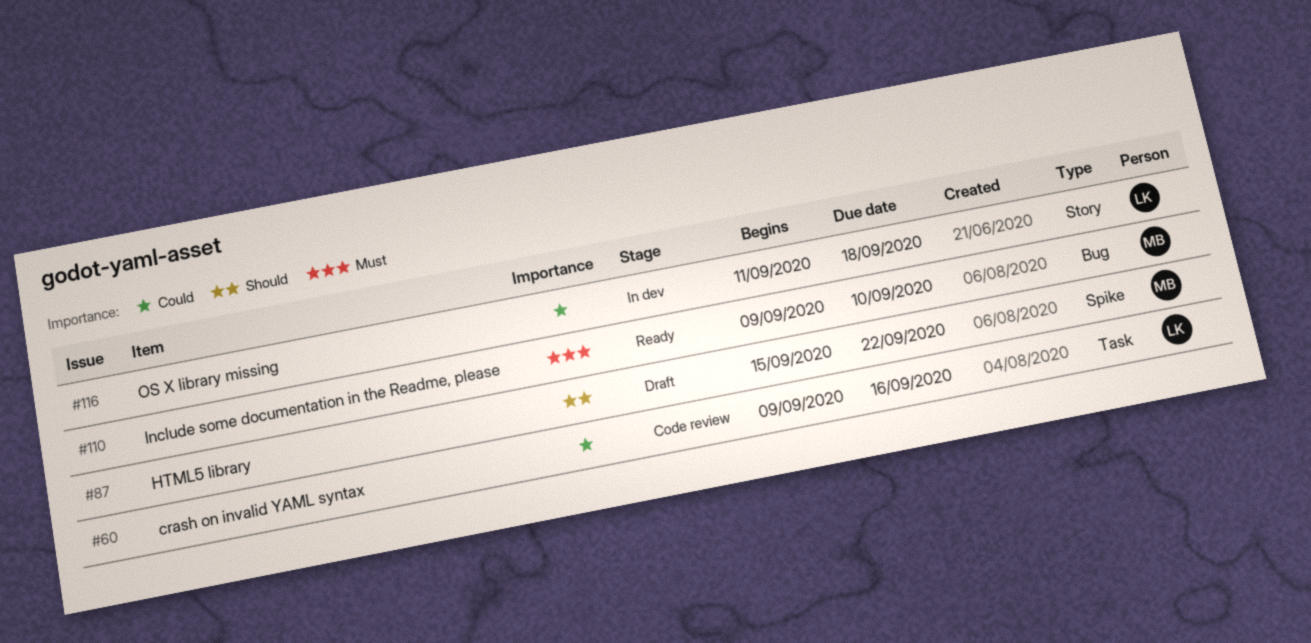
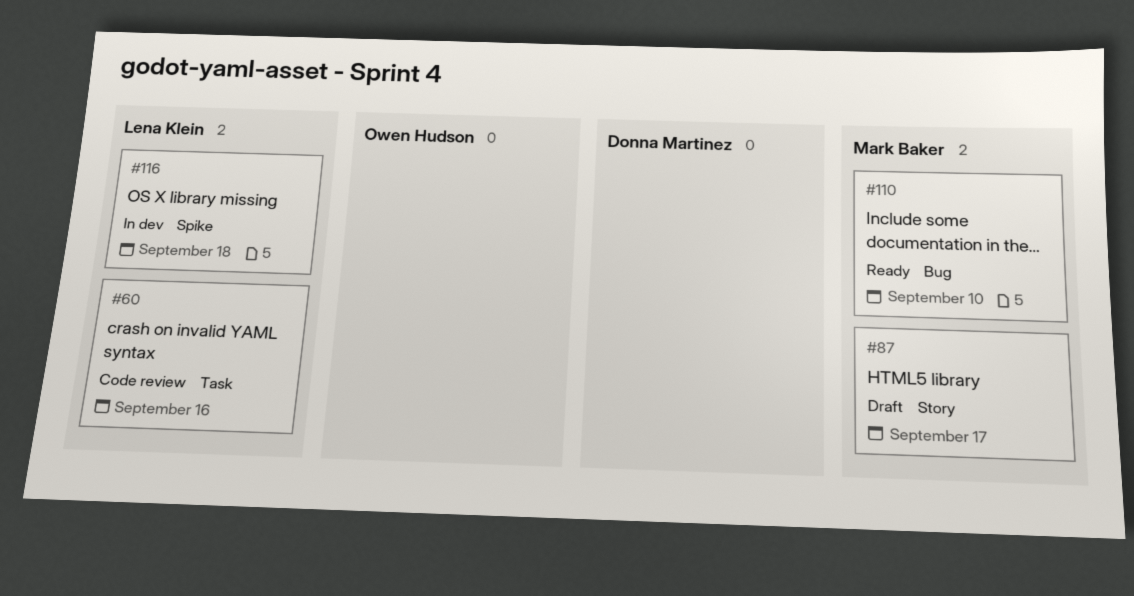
#87, label: Spike -> Story
#87, due: Sep 22 -> Sep 17
#116, label: Story -> Spike

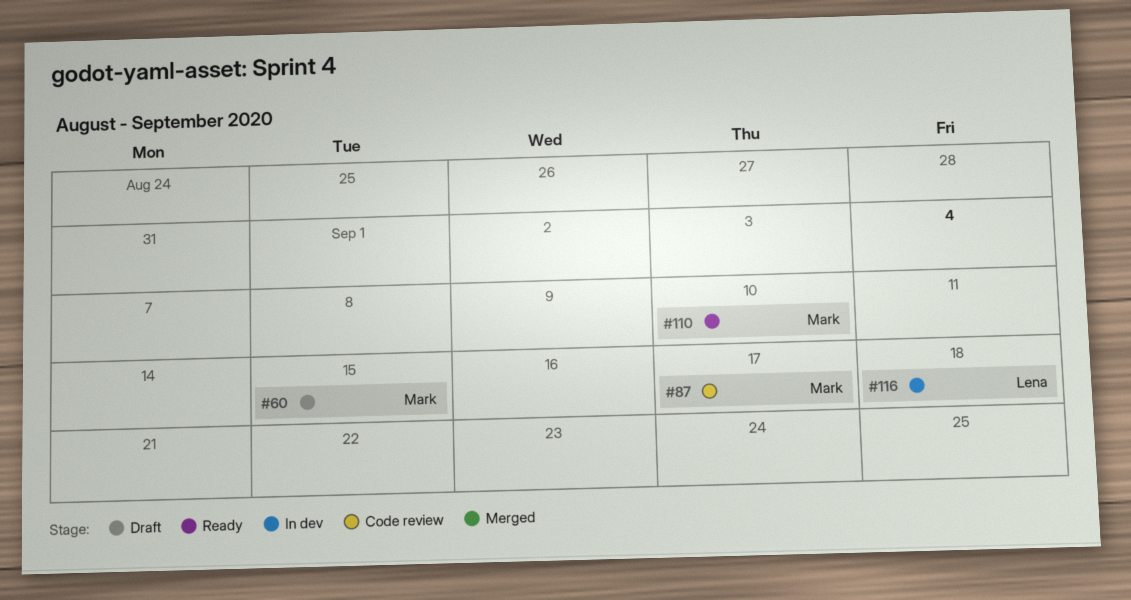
#60, status: Code review -> Draft
#60, owner: Lena Klein -> Mark Baker
#60, due: Sep 16 -> Sep 15
#87, status: Draft -> Code review

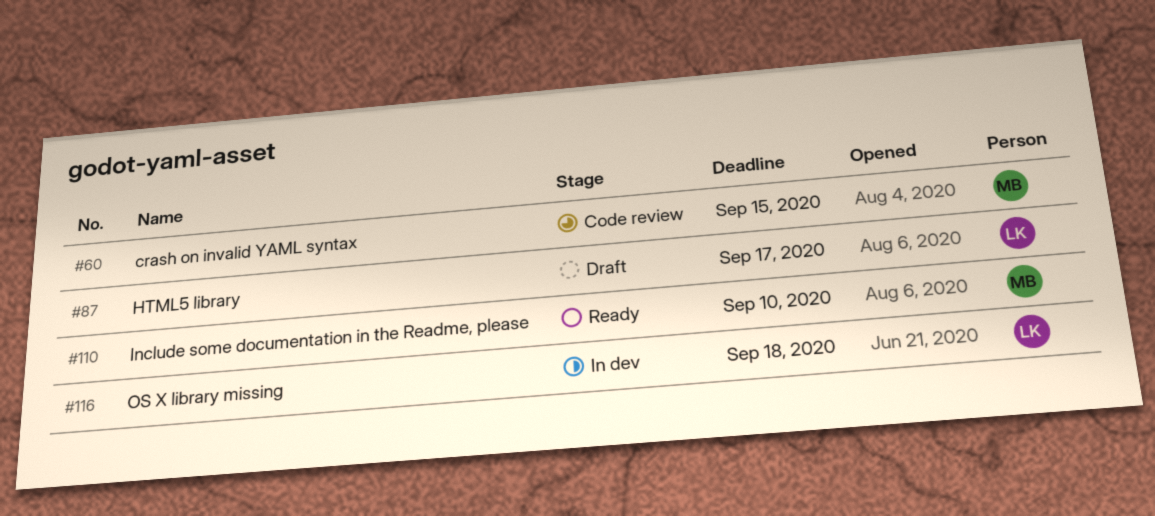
#60, status: Draft -> Code review
#87, status: Code review -> Draft
#87, owner: Mark -> Lena

